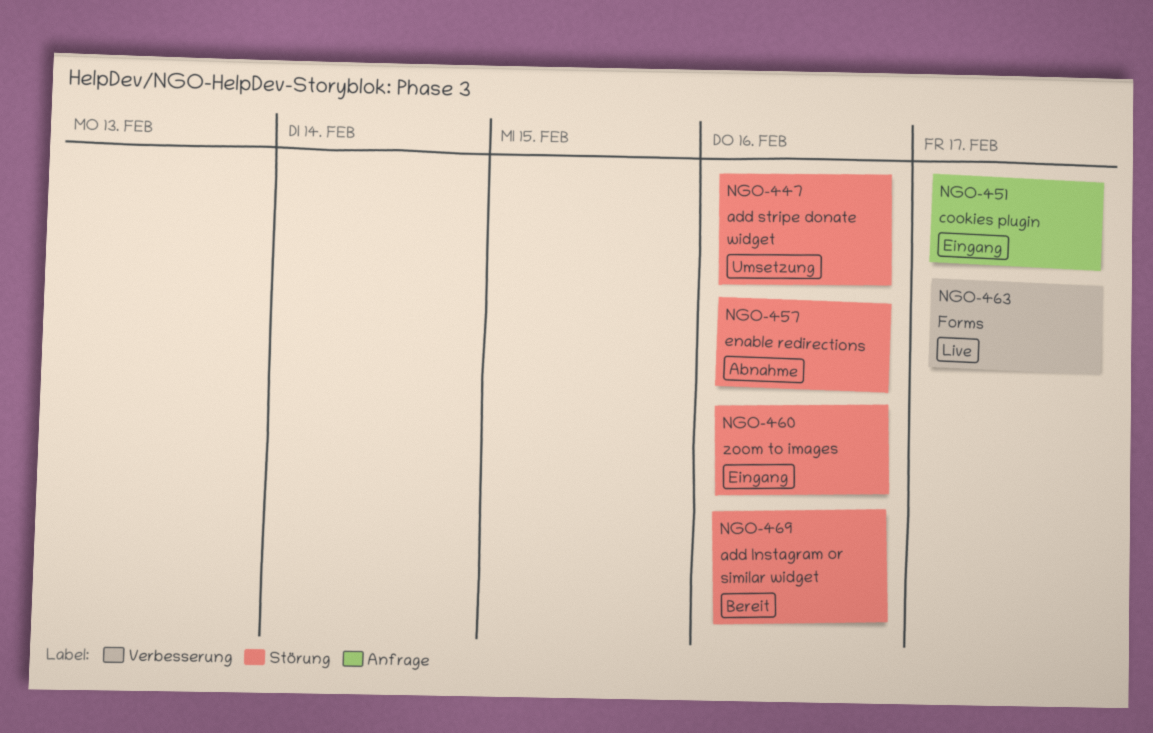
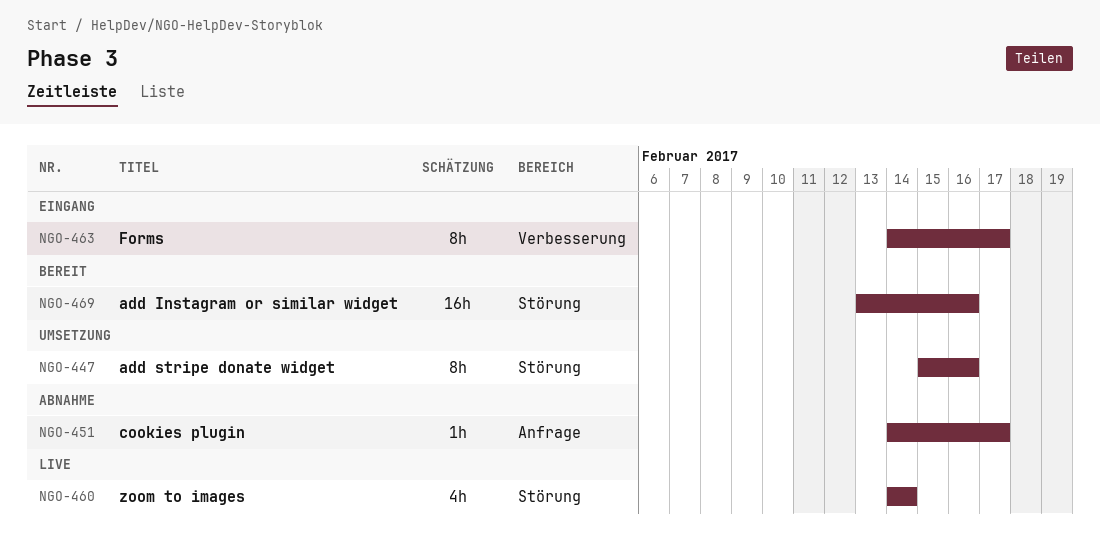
NGO-451, status: Eingang -> Abnahme
NGO-457: present -> none
NGO-460, status: Eingang -> Live
NGO-460, due: Feb 16 -> Feb 14
NGO-463, status: Live -> Eingang

